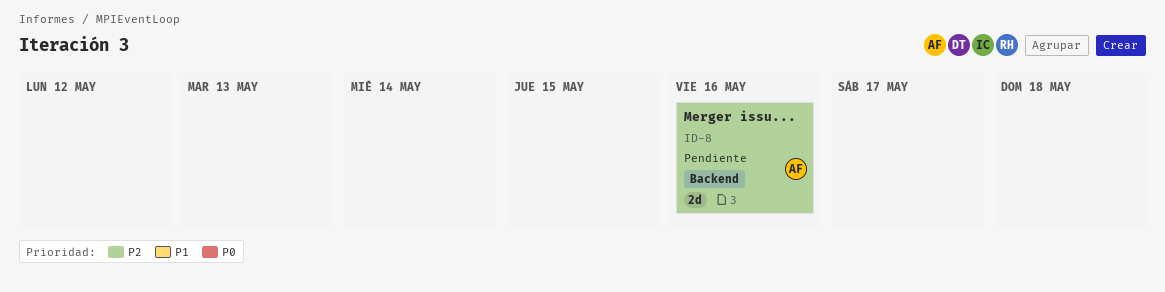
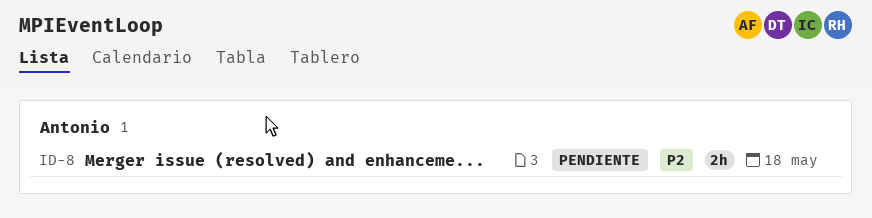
ID-8, estimate: 2d -> 2h
ID-8, due: May 16 -> May 18

